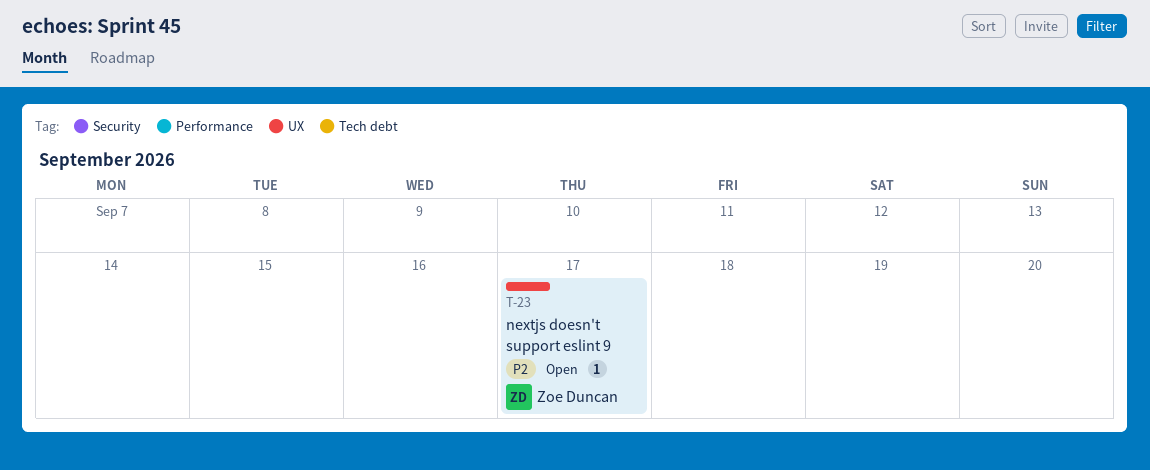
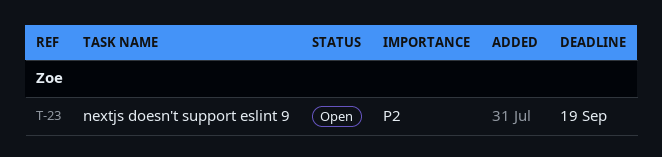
T-23, due: Sep 17 -> Sep 19

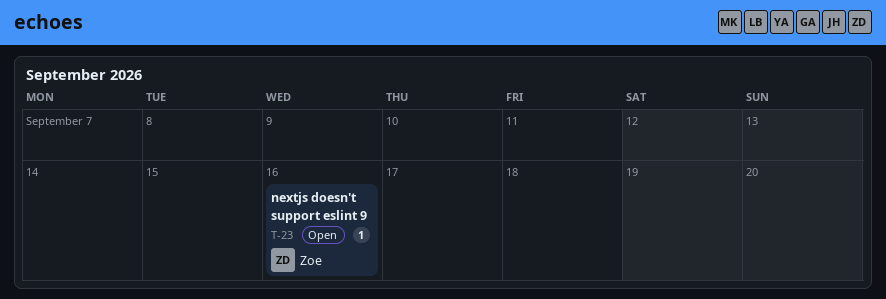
T-23, due: Sep 19 -> Sep 16

